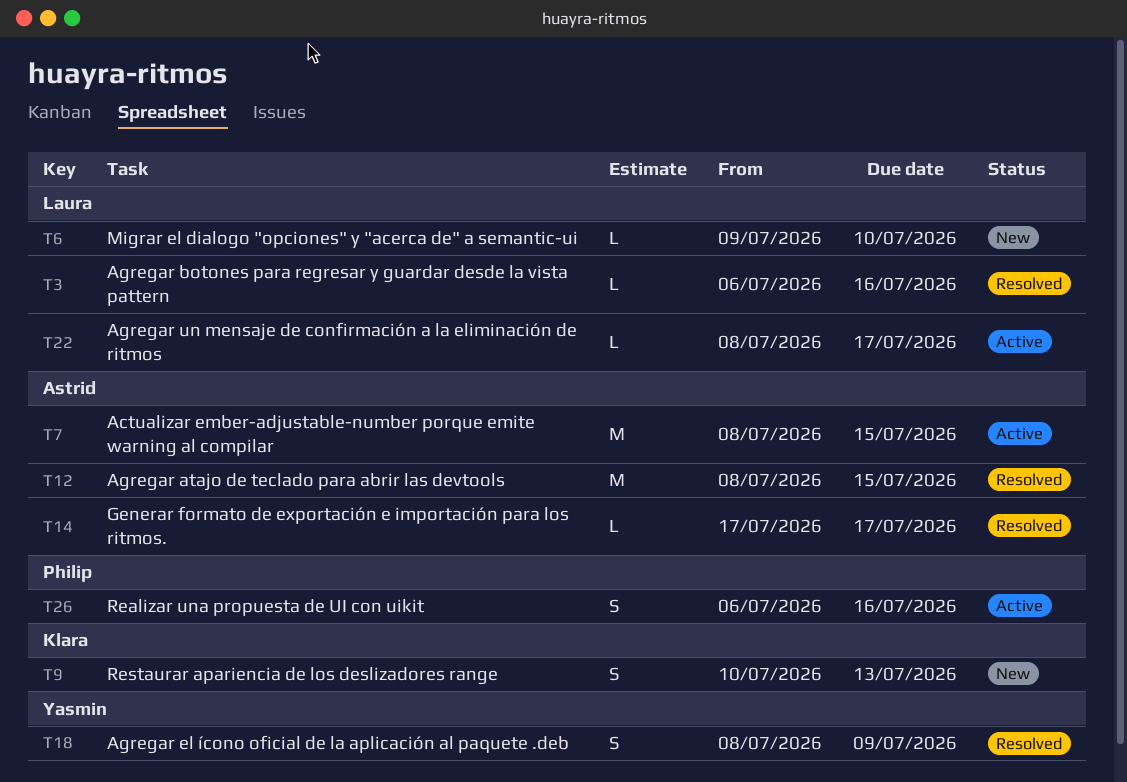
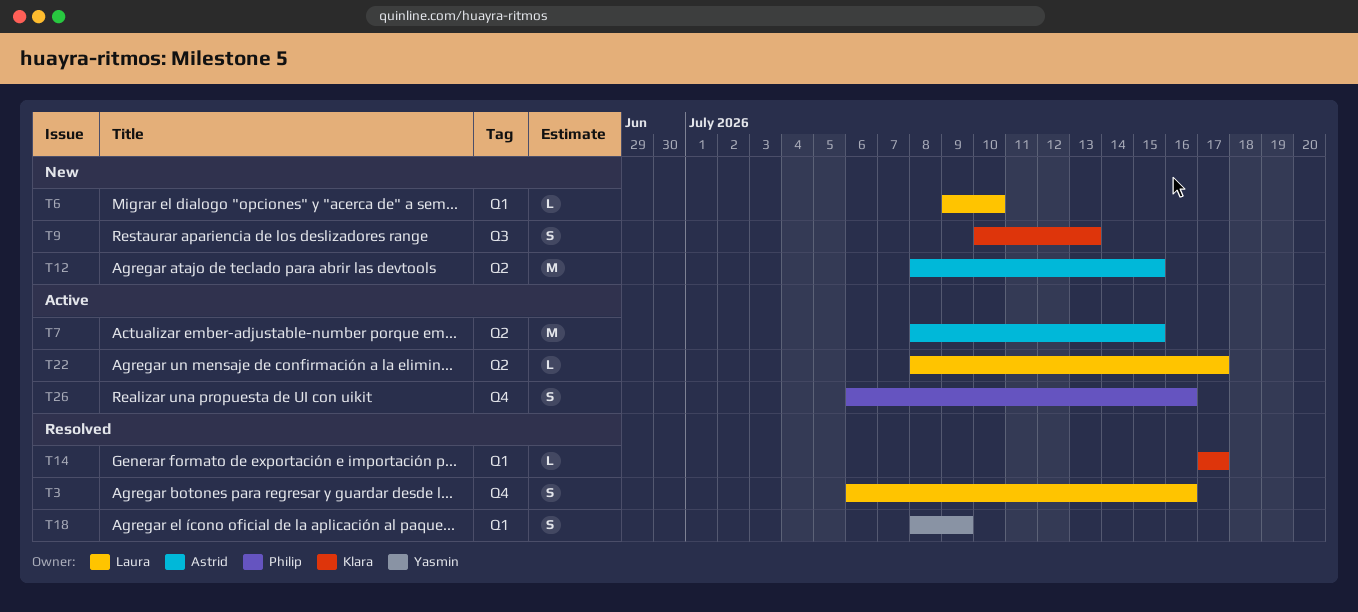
T3, estimate: L -> S
T12, status: Resolved -> New
T14, owner: Astrid -> Klara

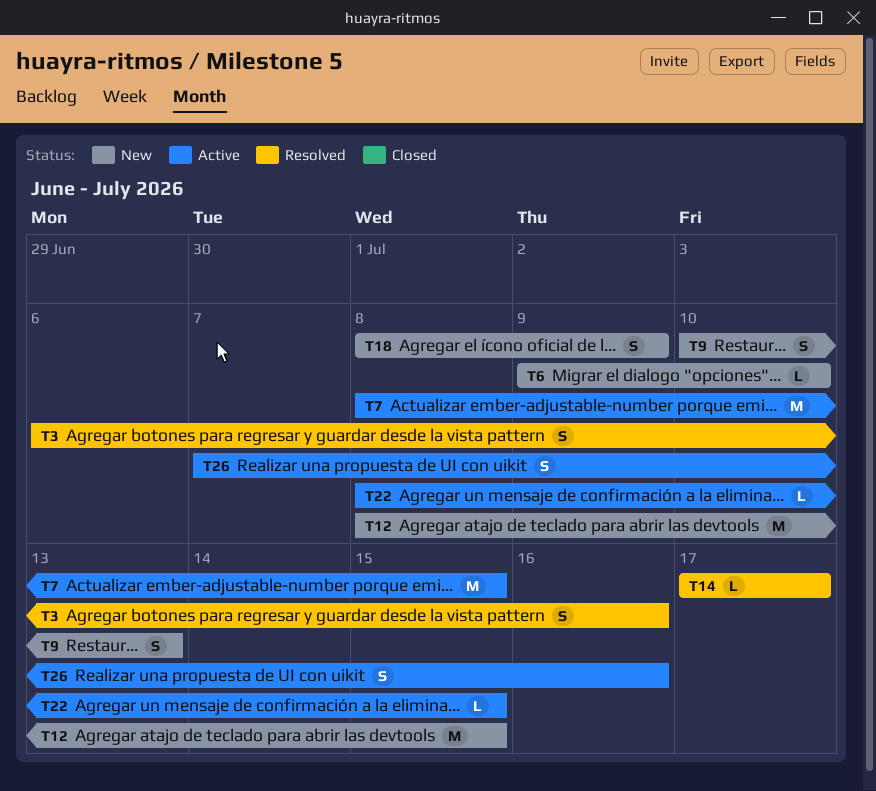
T18, status: Resolved -> New
T22, due: Jul 17 -> Jul 15
T26, start: Jul 6 -> Jul 7

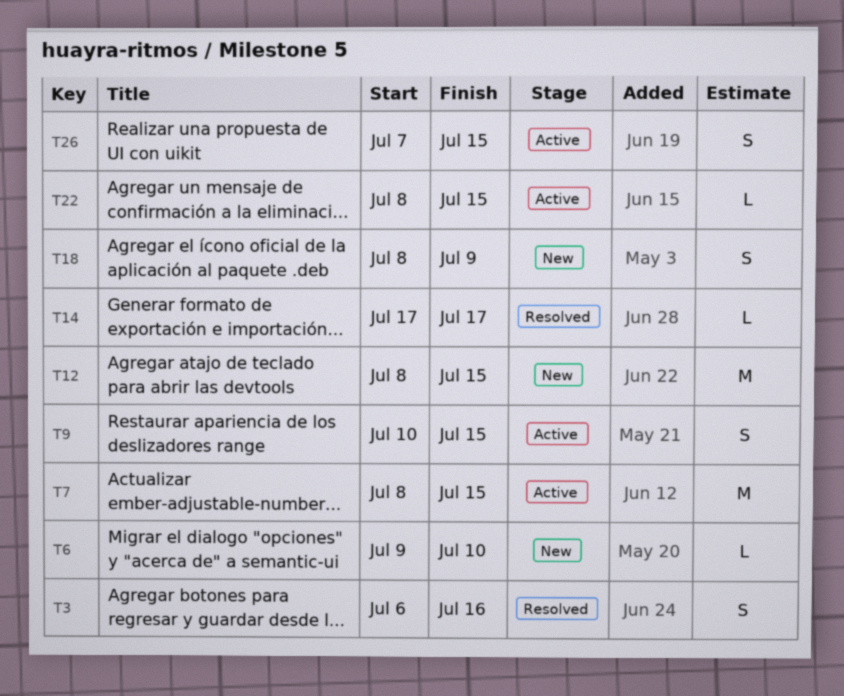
T9, status: New -> Active
T9, due: Jul 13 -> Jul 15
T26, due: Jul 16 -> Jul 15

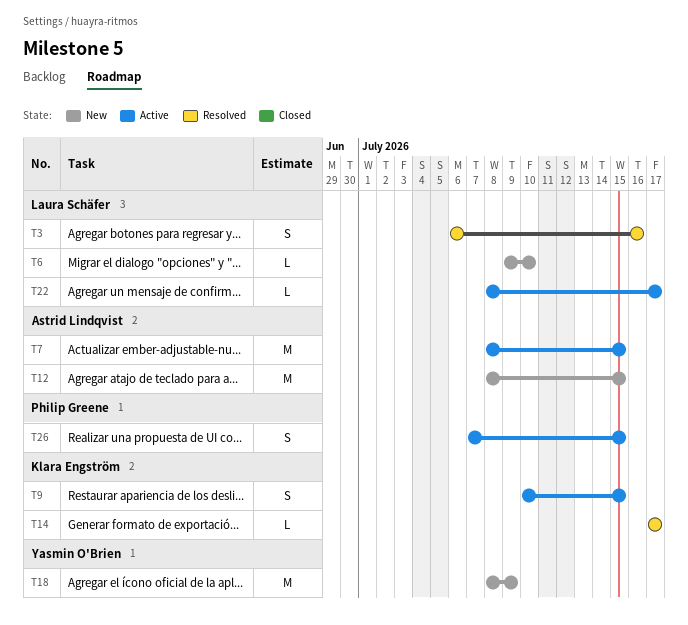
T18, estimate: S -> M
T22, due: Jul 15 -> Jul 17

